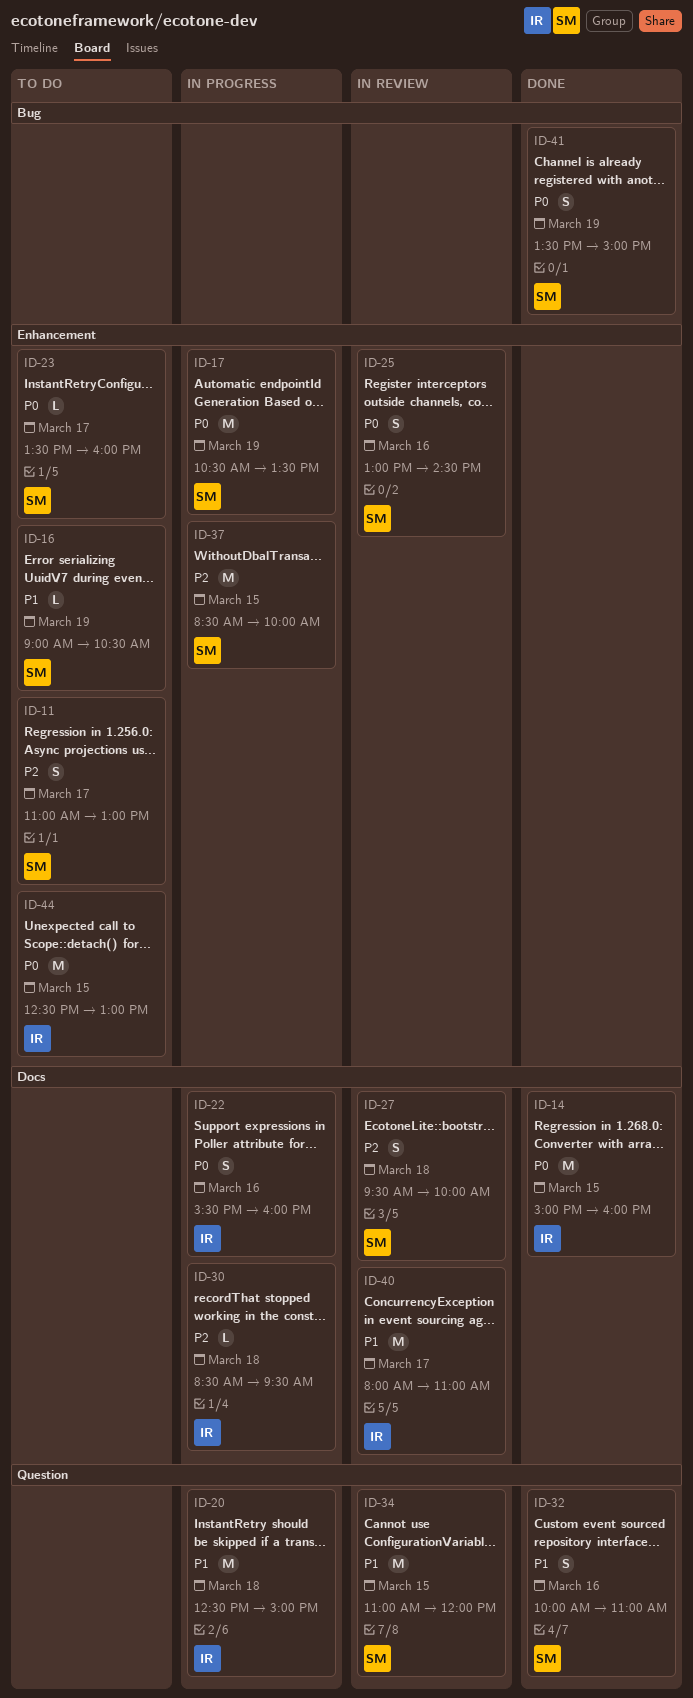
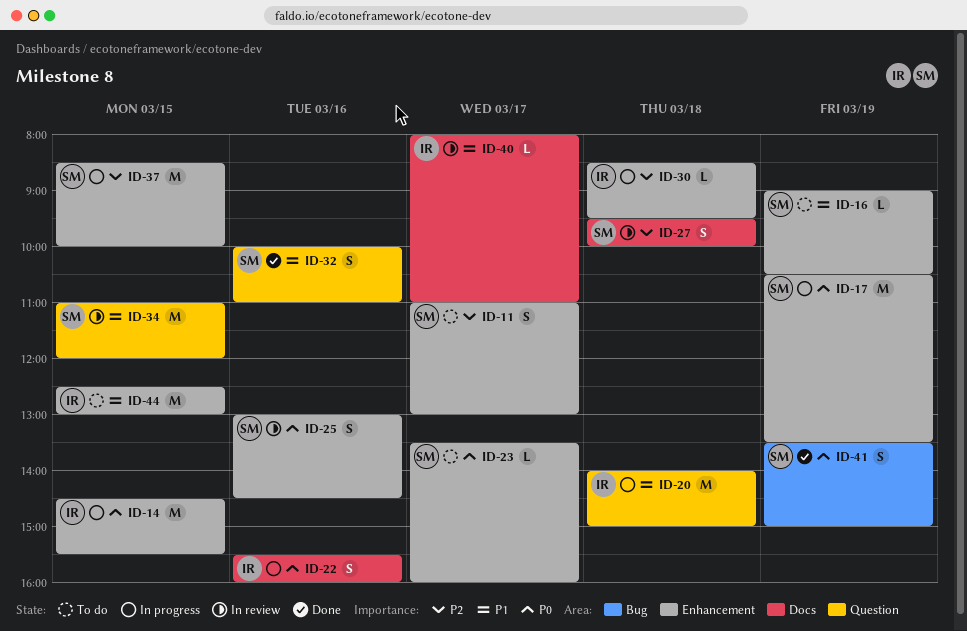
ID-14, status: Done -> In progress
ID-14, label: Docs -> Enhancement
ID-14, begins: 15:00 -> 14:30
ID-14, ends: 16:00 -> 15:30
ID-20, begins: 12:30 -> 14:00
ID-30, label: Docs -> Enhancement
ID-40, estimate: M -> L
ID-44, priority: P0 -> P1

